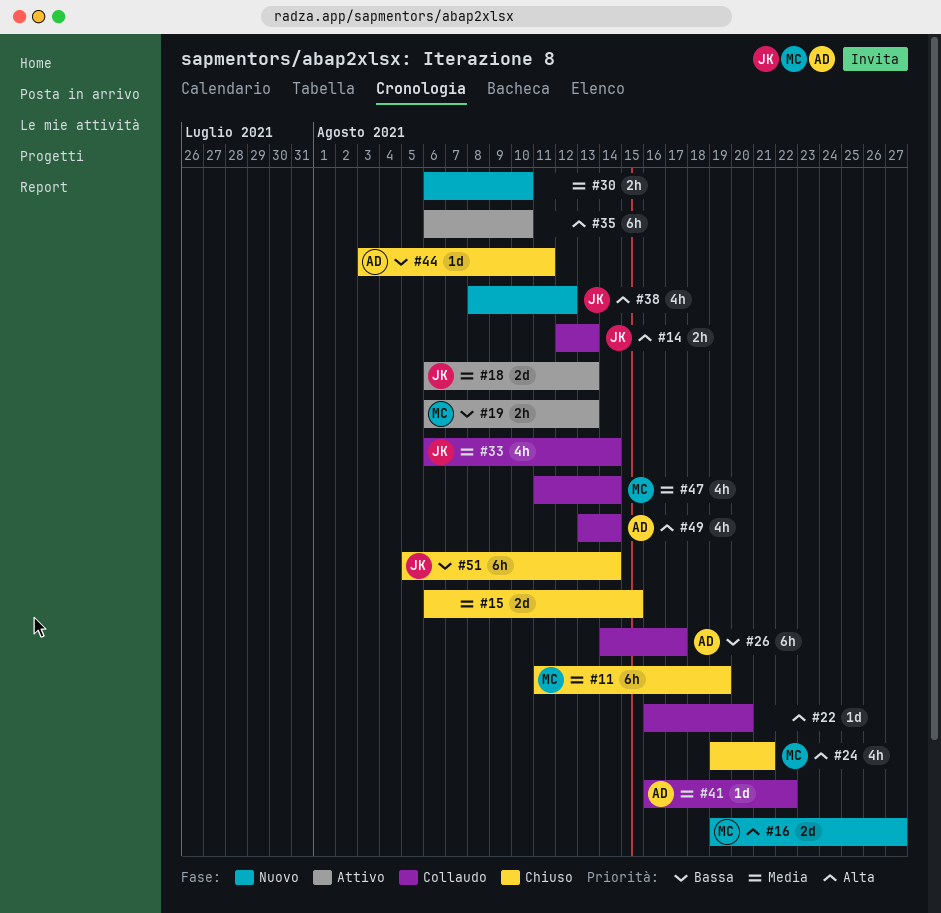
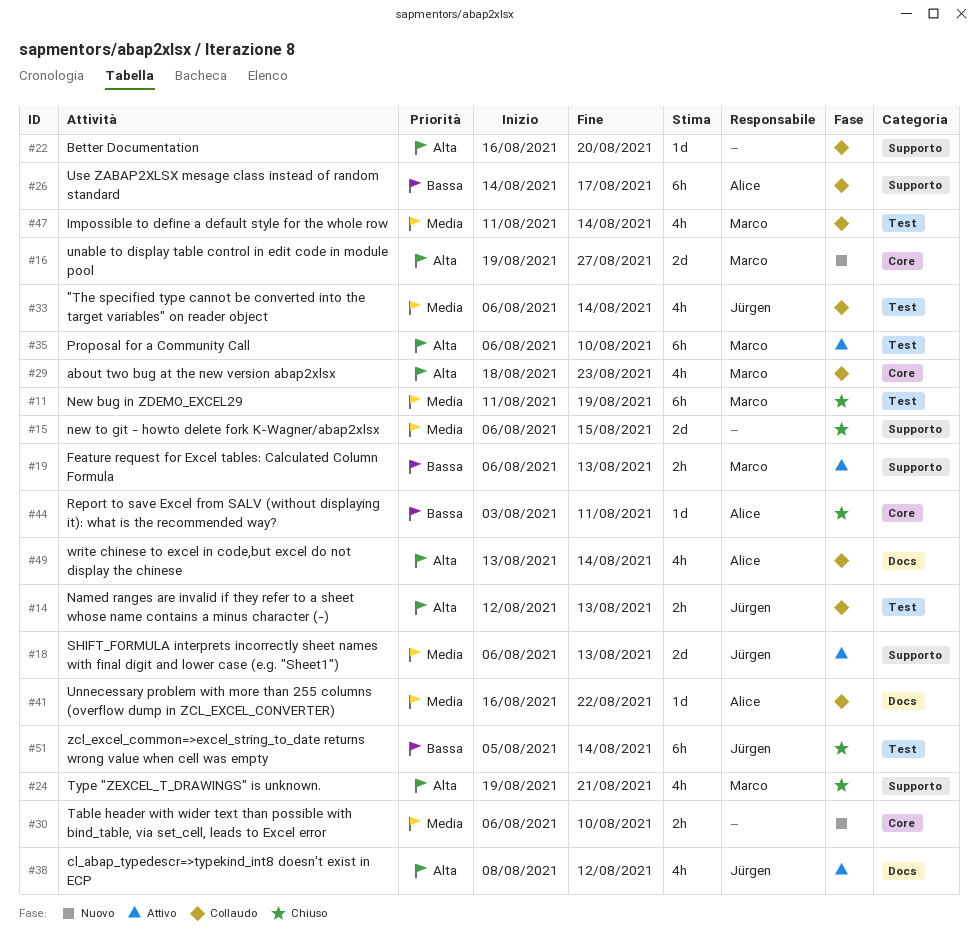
#29: none -> present
#35, owner: none -> Marco
#38, status: Nuovo -> Attivo

